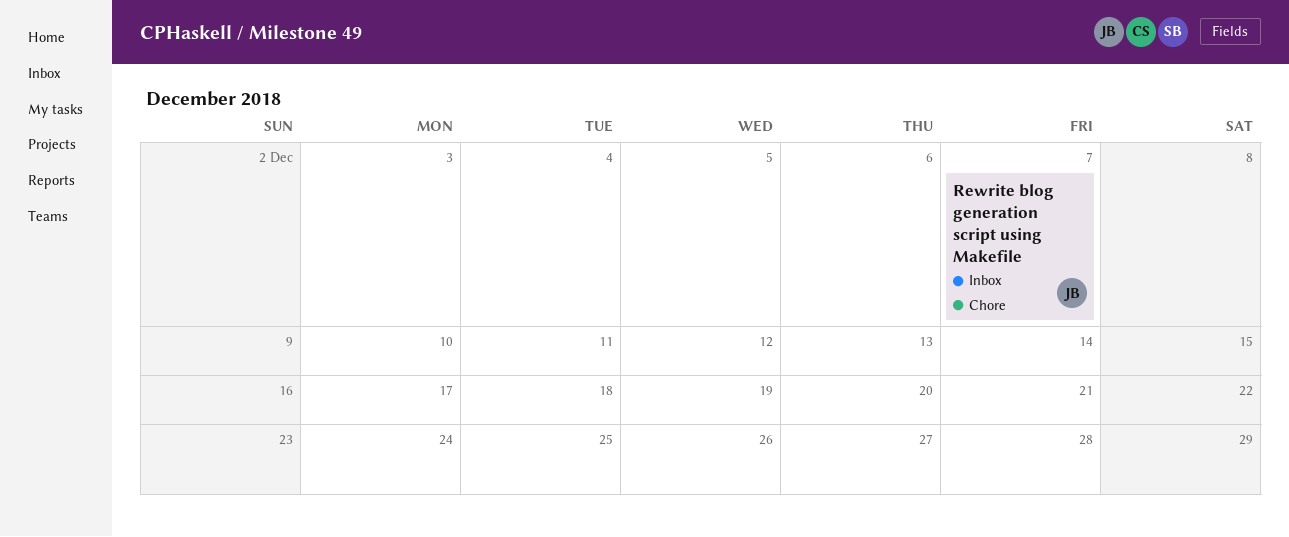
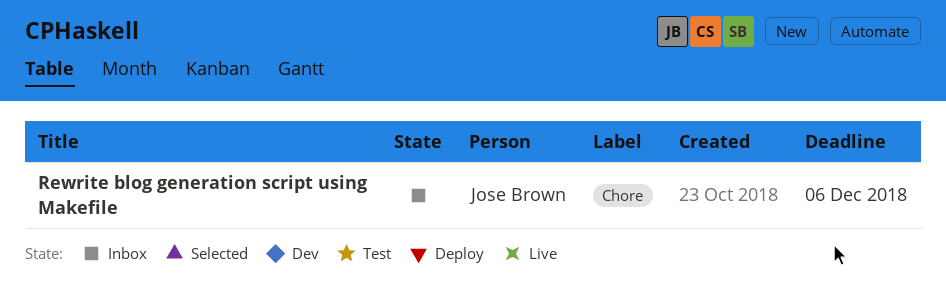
Rewrite blog generation script using Makefile, due: Dec 7 -> Dec 6

